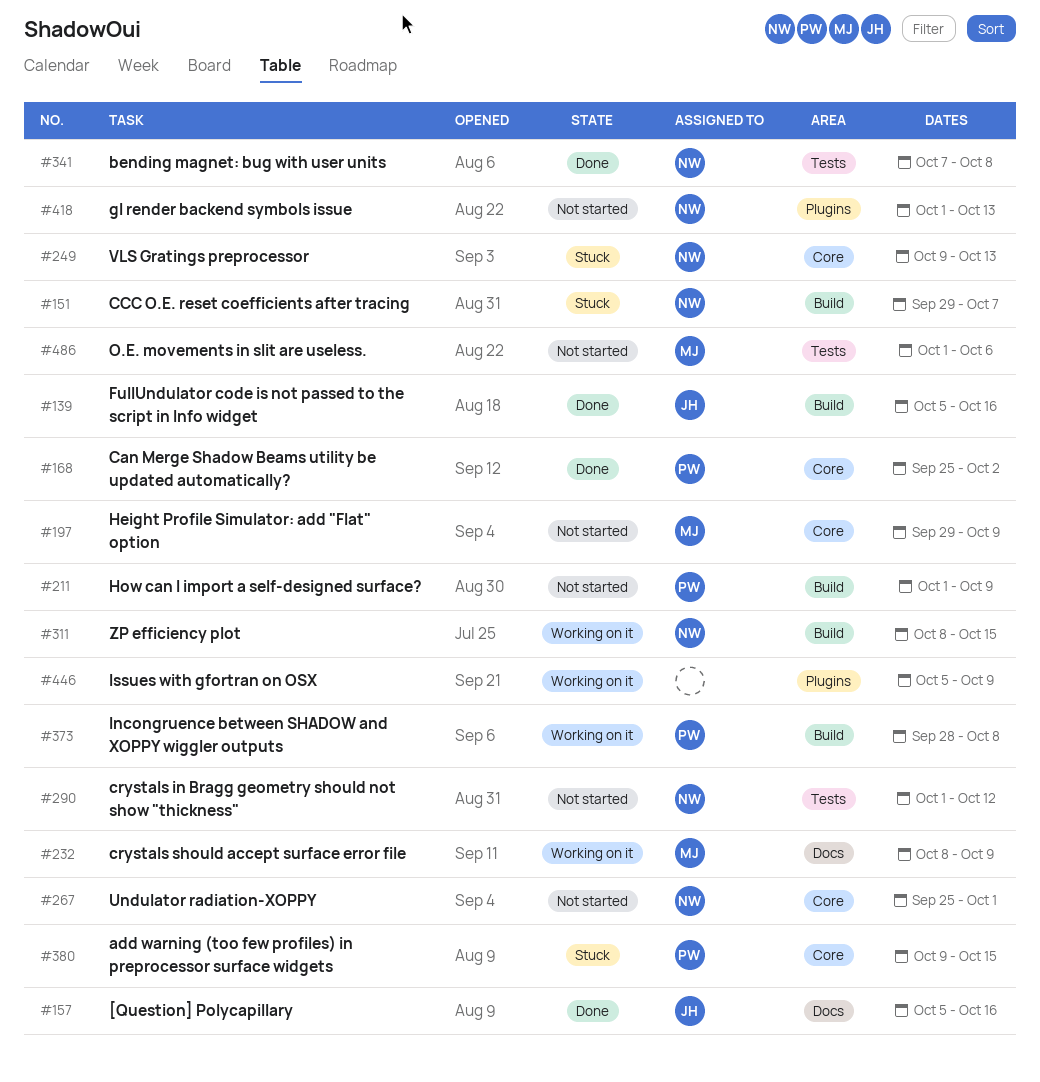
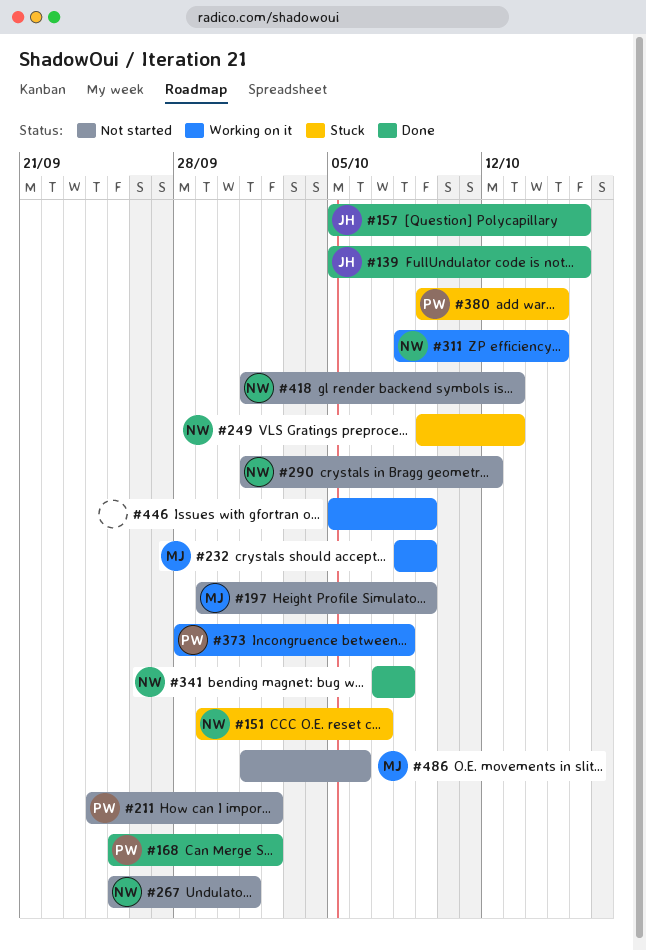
#211, start: Oct 1 -> Sep 24
#211, due: Oct 9 -> Oct 2

